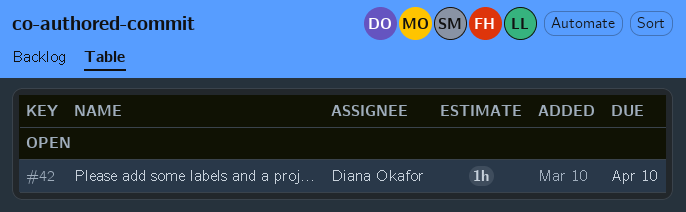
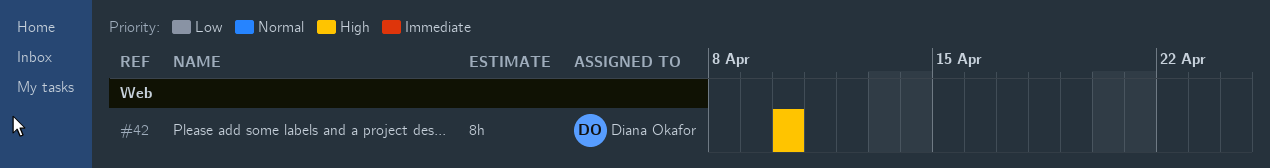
#42, estimate: 1h -> 8h

